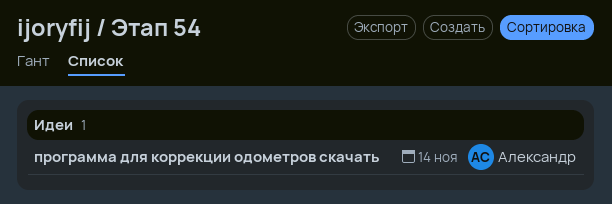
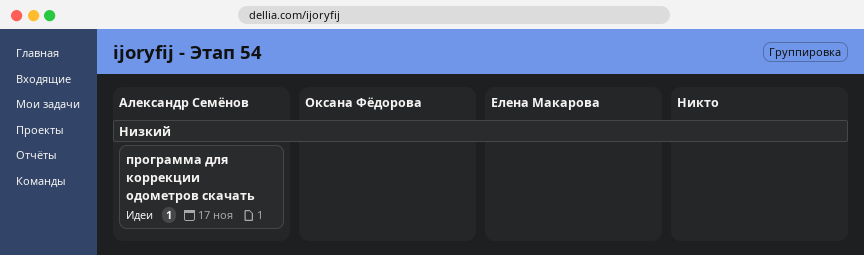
программа для коррекции одометров скачать, due: Nov 14 -> Nov 17

